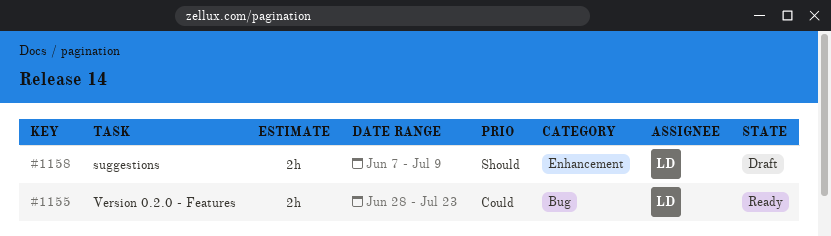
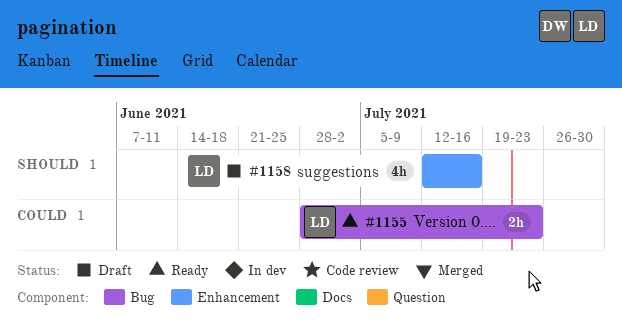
#1158, estimate: 2h -> 4h
#1158, start: Jun 7 -> Jul 12
#1158, due: Jul 9 -> Jul 16

